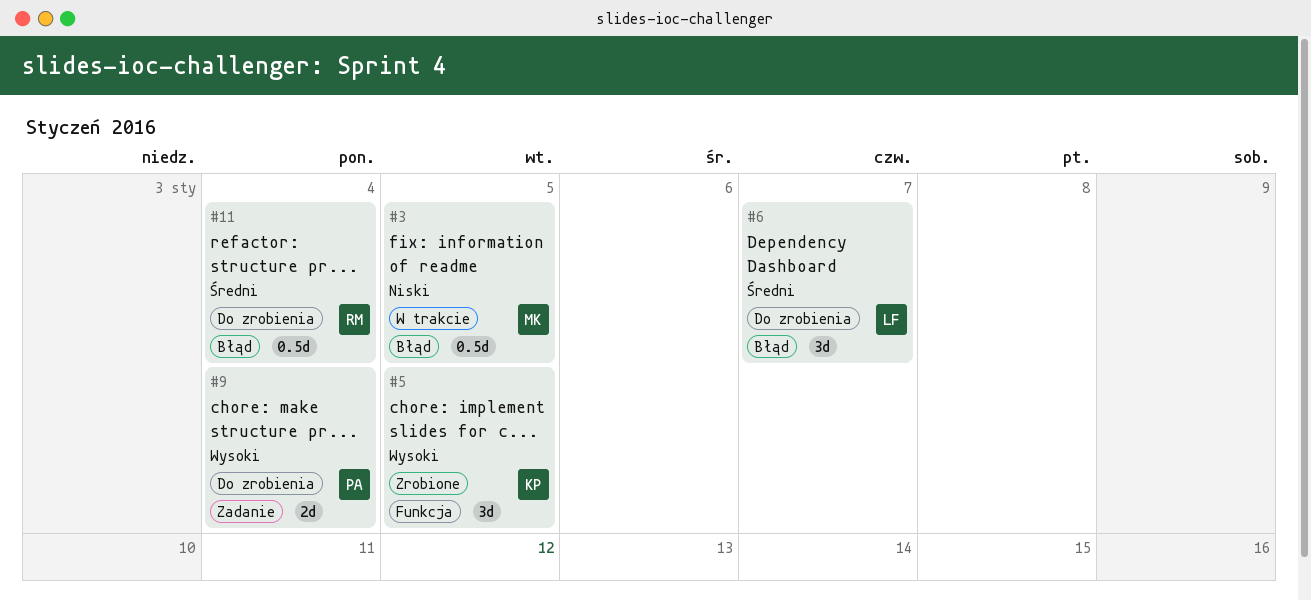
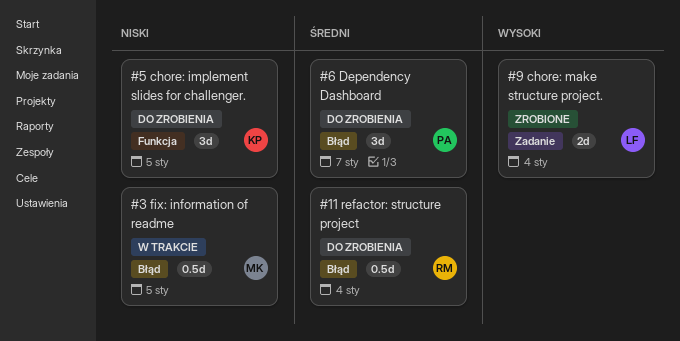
#5, status: Zrobione -> Do zrobienia
#5, priority: Wysoki -> Niski
#6, owner: LF -> PA
#9, status: Do zrobienia -> Zrobione
#9, owner: PA -> LF

